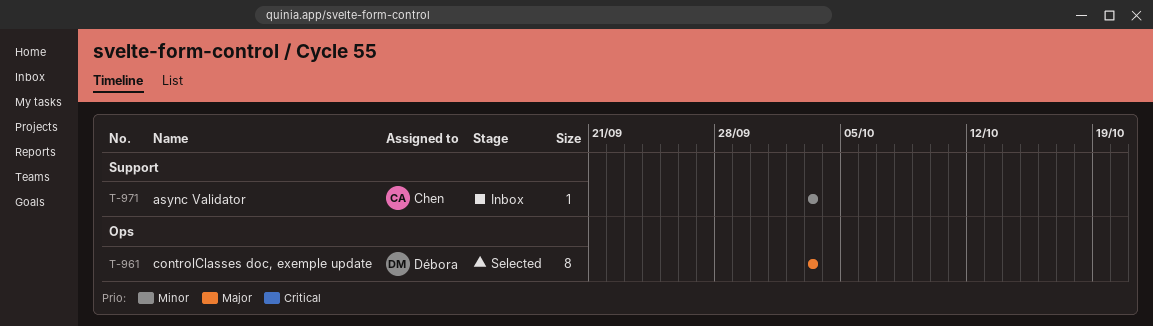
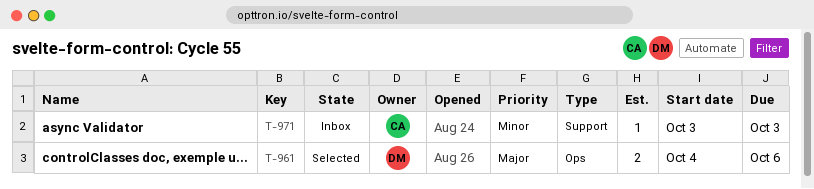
T-961, estimate: 8 -> 2
T-961, start: Oct 3 -> Oct 4
T-961, due: Oct 3 -> Oct 6

